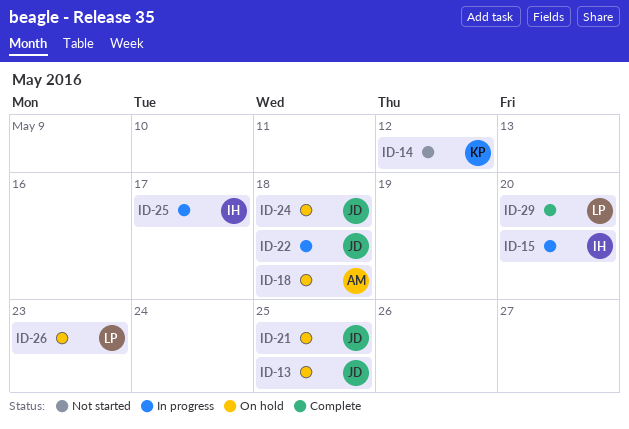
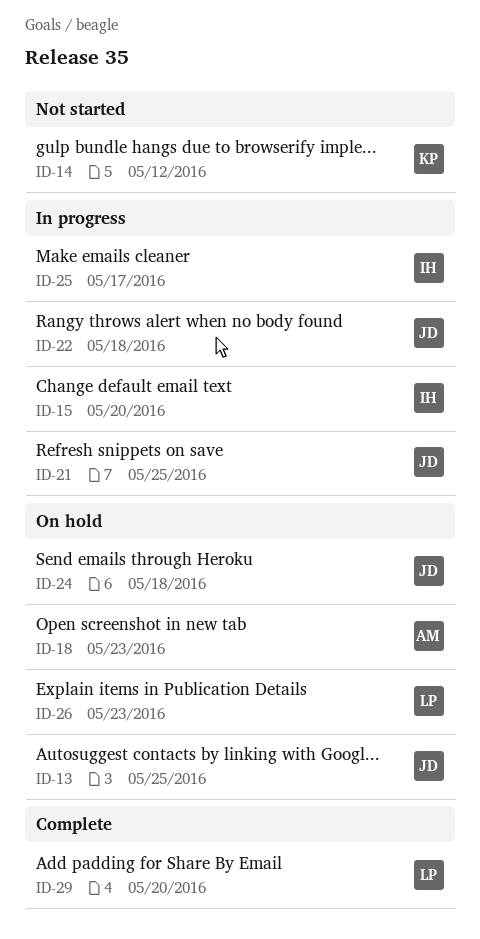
ID-18, due: May 18 -> May 23
ID-21, status: On hold -> In progress

